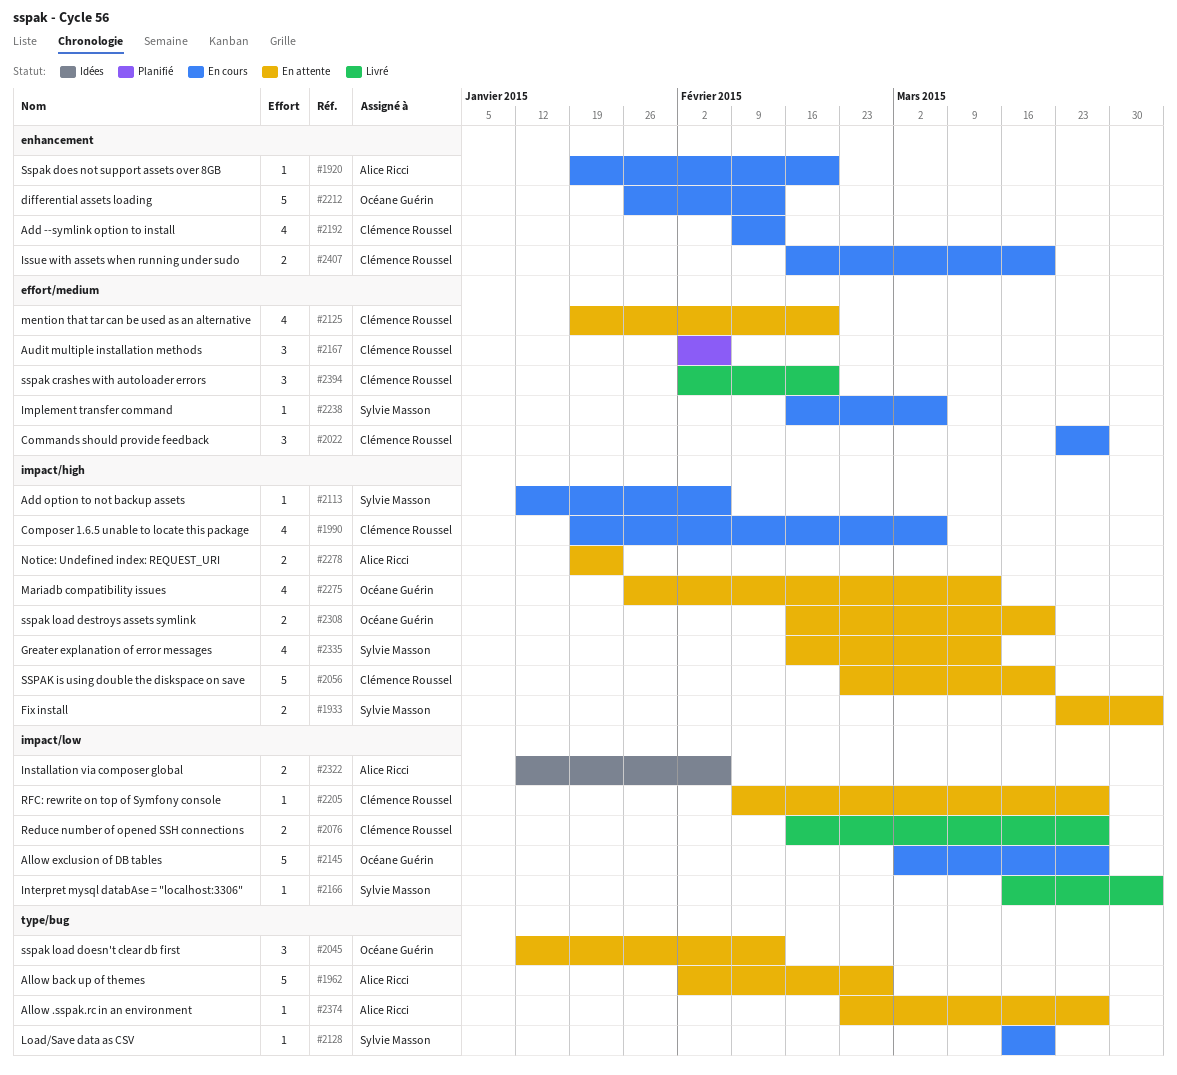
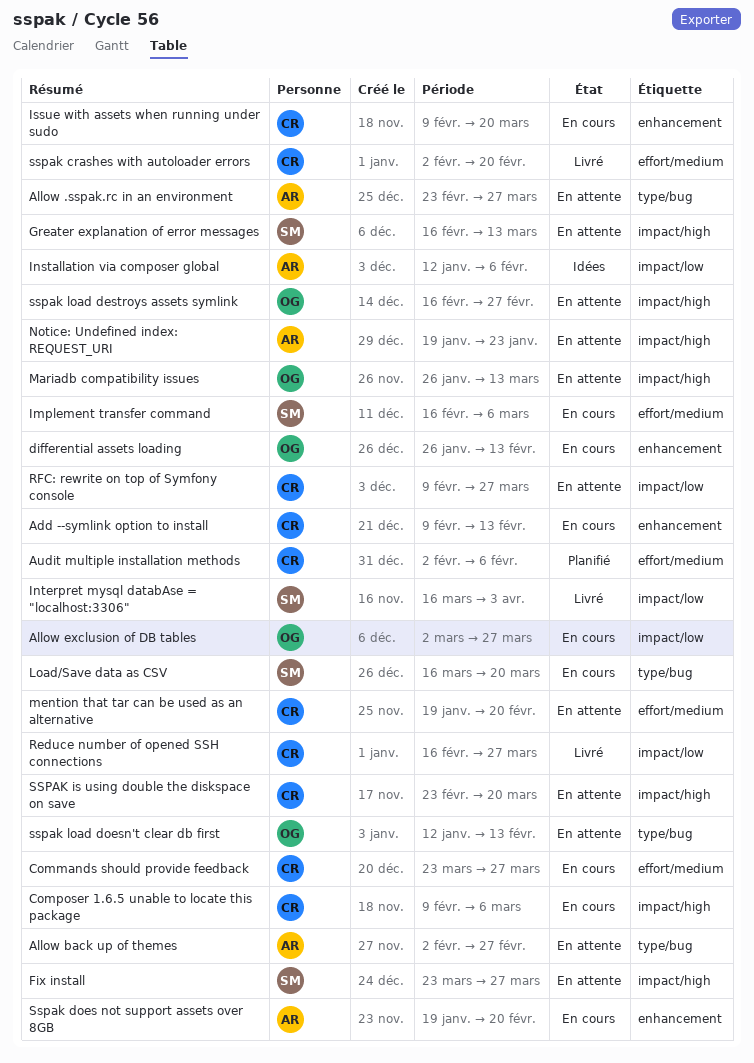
Add option to not backup assets: present -> none
Composer 1.6.5 unable to locate this package, start: Jan 19 -> Feb 9
Fix install, due: Apr 3 -> Mar 27
Issue with assets when running under sudo, start: Feb 16 -> Feb 9
sspak load destroys assets symlink, due: Mar 20 -> Feb 27

